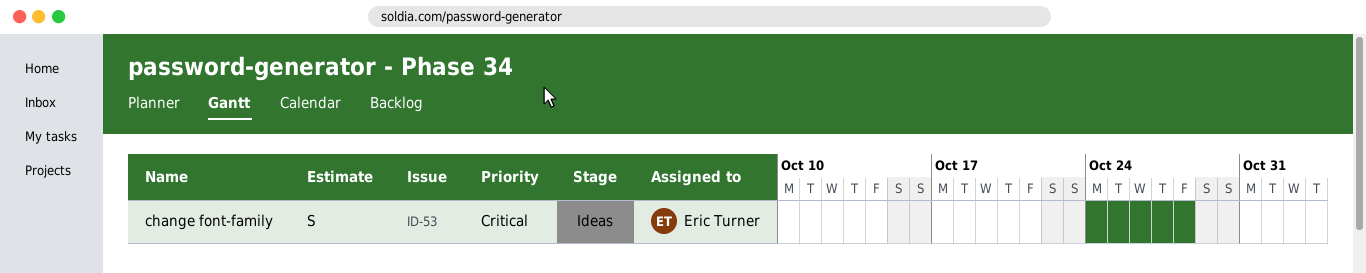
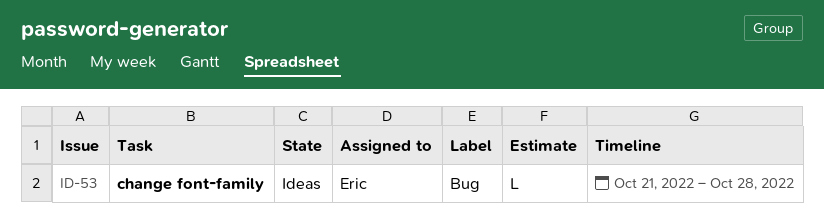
ID-53, estimate: S -> L
ID-53, start: Oct 24 -> Oct 21

